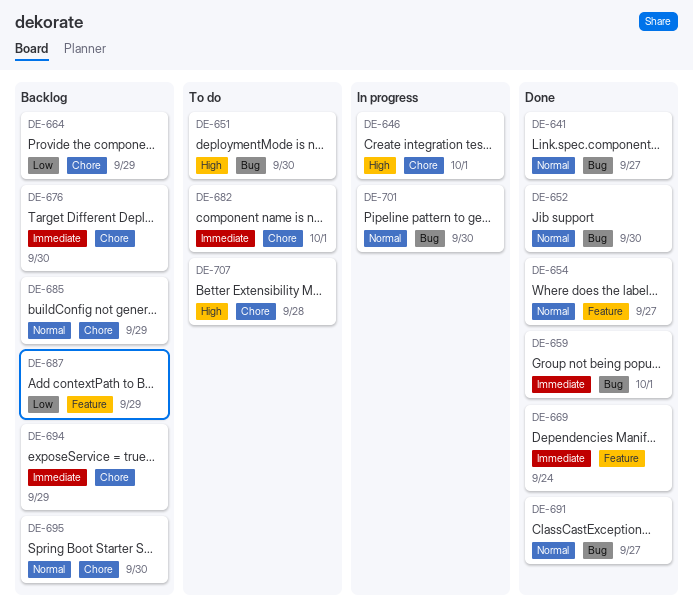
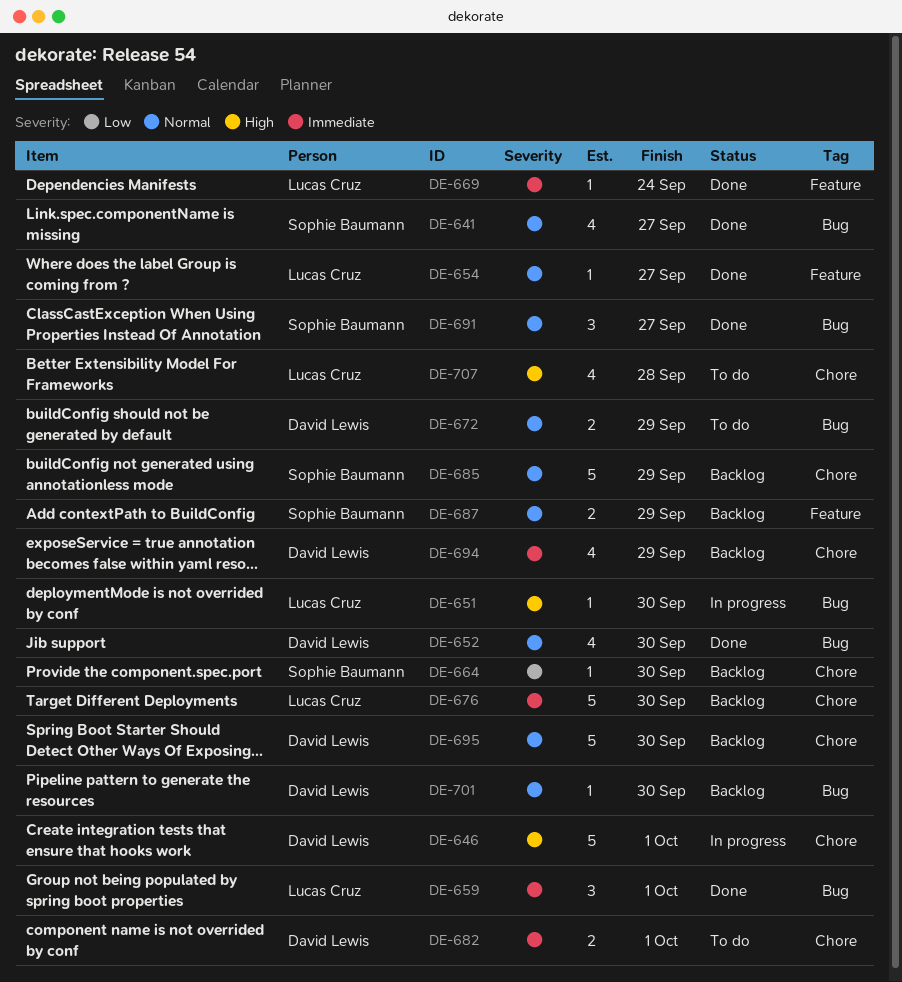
DE-651, status: To do -> In progress
DE-664, due: Sep 29 -> Sep 30
DE-672: none -> present
DE-687, priority: Low -> Normal
DE-701, status: In progress -> Backlog

